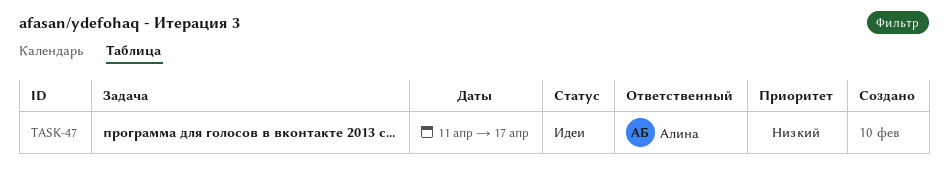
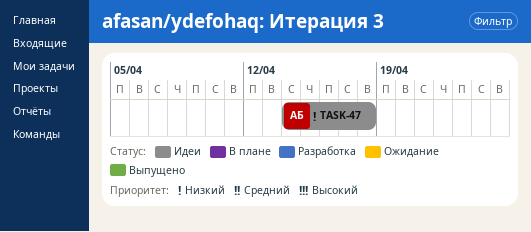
TASK-47, start: Apr 11 -> Apr 14
TASK-47, due: Apr 17 -> Apr 18

